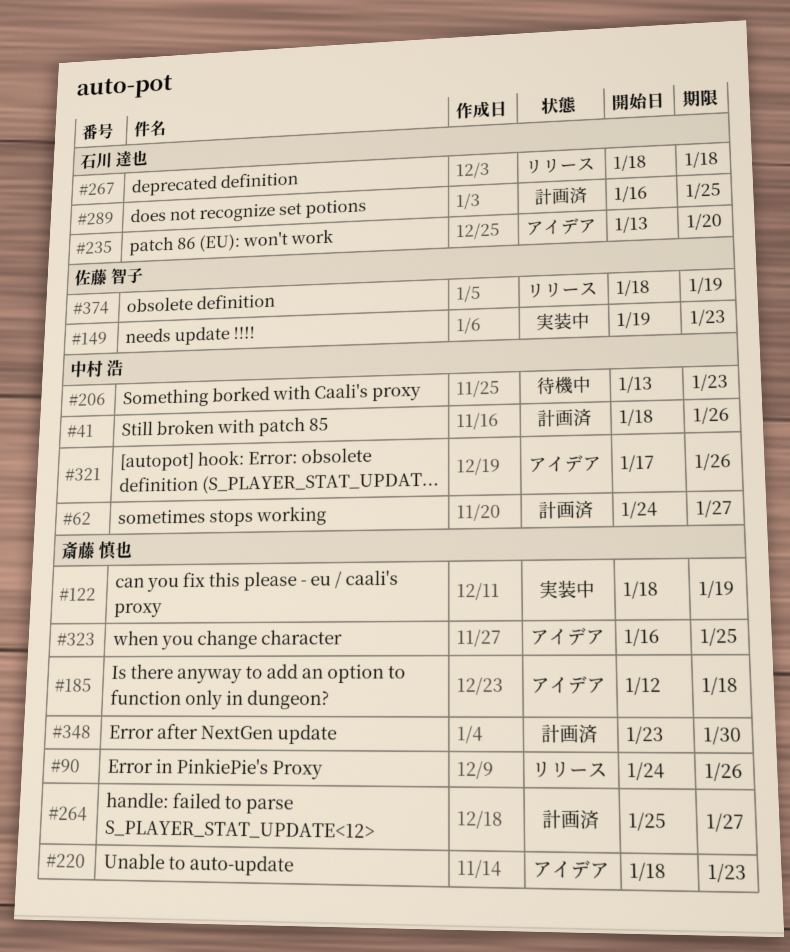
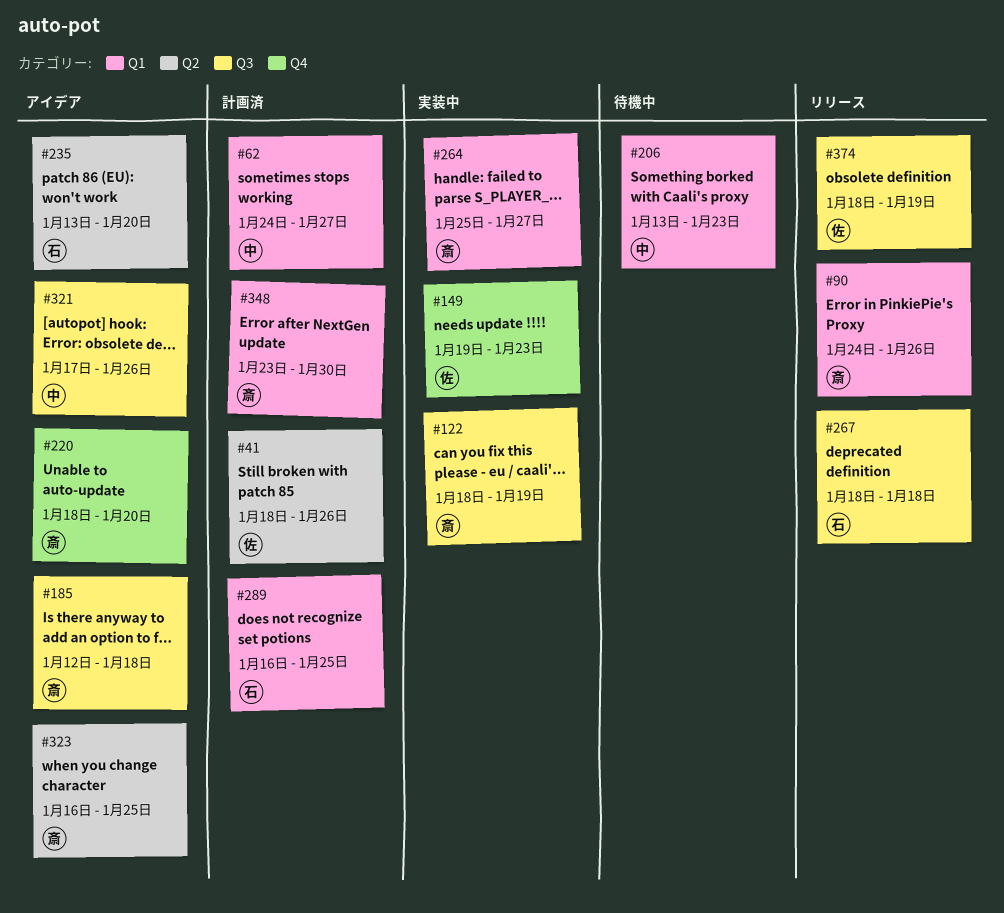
#41, owner: 中村 浩 -> 佐藤 智子
#220, due: Jan 23 -> Jan 20
#264, status: 計画済 -> 実装中

